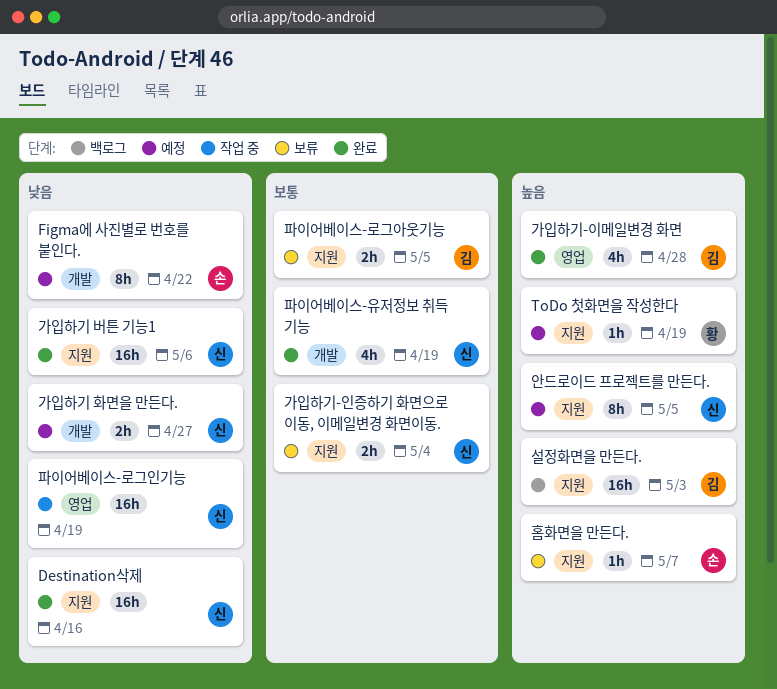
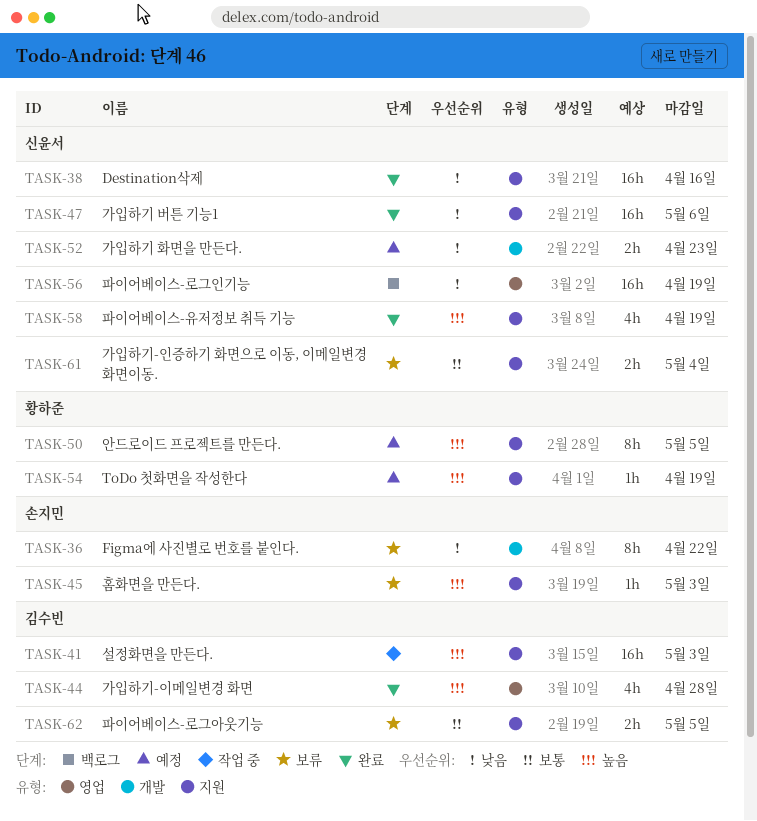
Figma에 사진별로 번호를 붙인다., status: 예정 -> 보류
가입하기 화면을 만든다., due: Apr 27 -> Apr 23
설정화면을 만든다., status: 백로그 -> 작업 중
안드로이드 프로젝트를 만든다., owner: 신윤서 -> 황하준
파이어베이스-로그인기능, status: 작업 중 -> 백로그
파이어베이스-유저정보 취득 기능, priority: 보통 -> 높음
파이어베이스-유저정보 취득 기능, label: 개발 -> 지원
홈화면을 만든다., due: May 7 -> May 3

